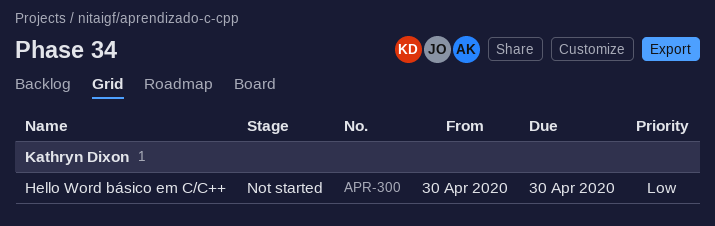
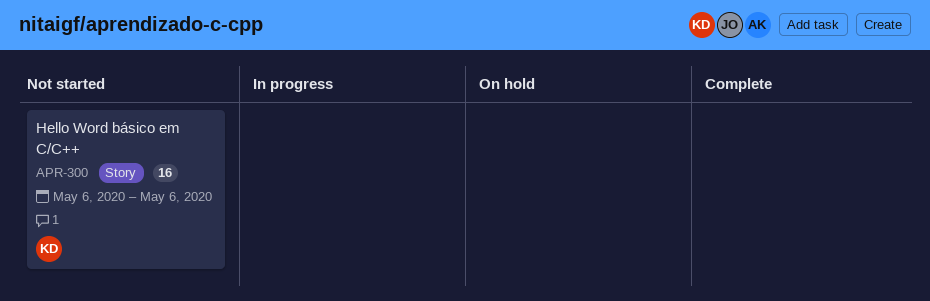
APR-300, start: Apr 30 -> May 6
APR-300, due: Apr 30 -> May 6

